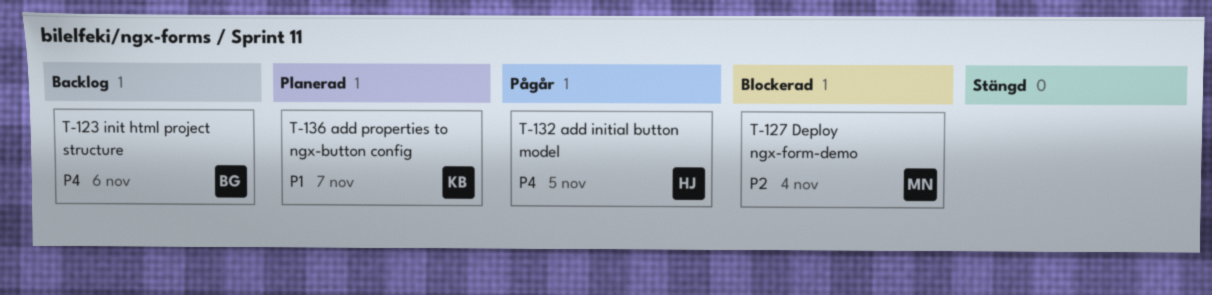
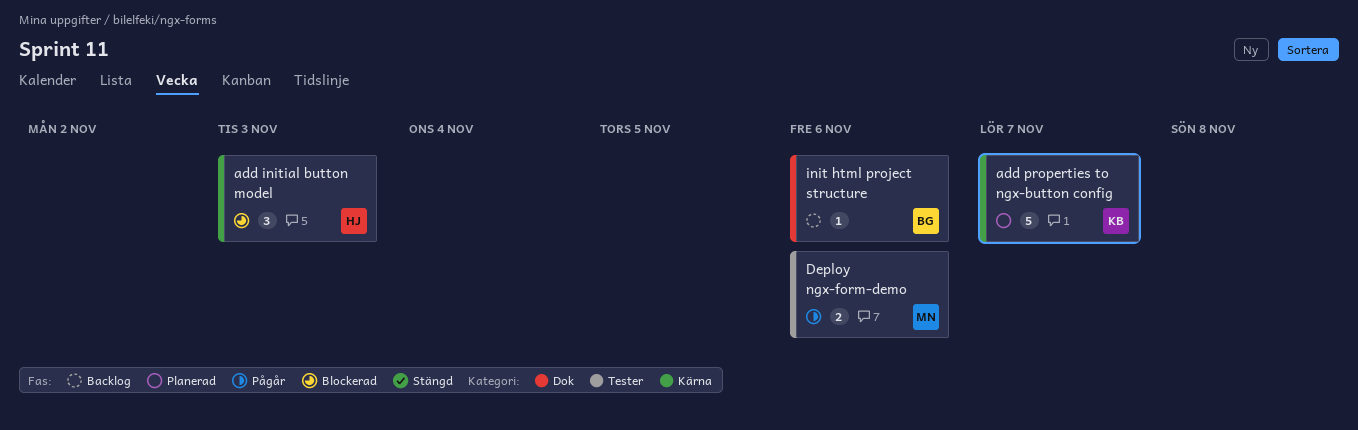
add initial button model, status: Pågår -> Blockerad
add initial button model, due: Nov 5 -> Nov 3
Deploy ngx-form-demo, status: Blockerad -> Pågår
Deploy ngx-form-demo, due: Nov 4 -> Nov 6

